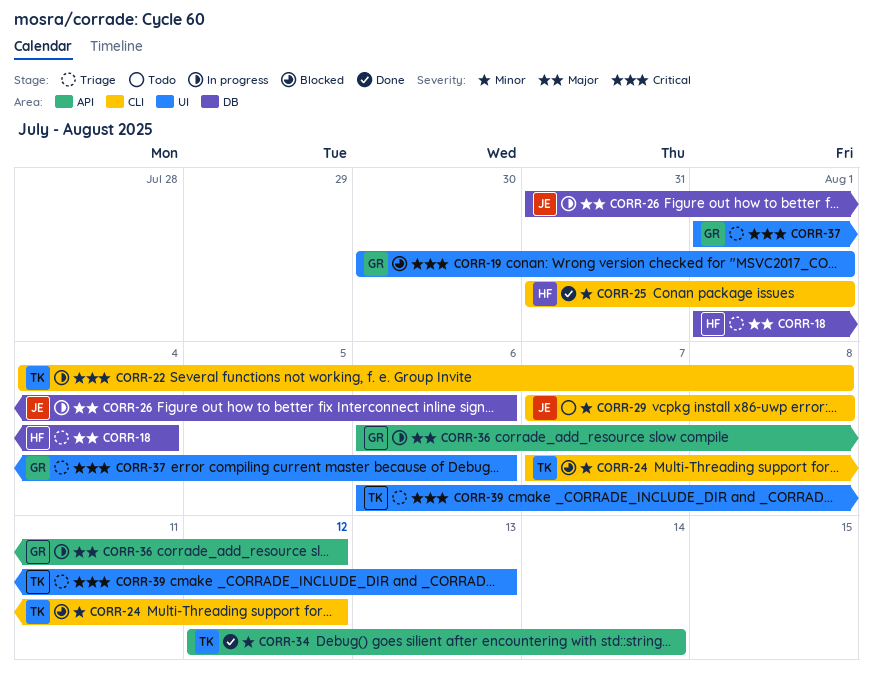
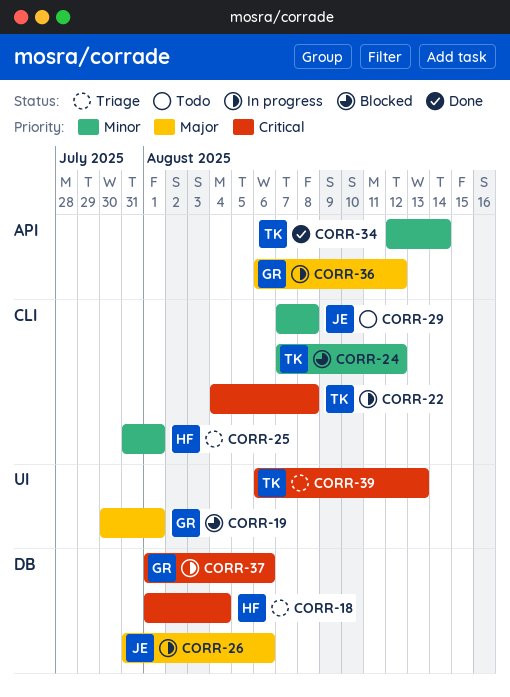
CORR-18, priority: Major -> Critical
CORR-19, priority: Critical -> Major
CORR-25, status: Done -> Triage
CORR-37, status: Triage -> In progress
CORR-37, label: UI -> DB

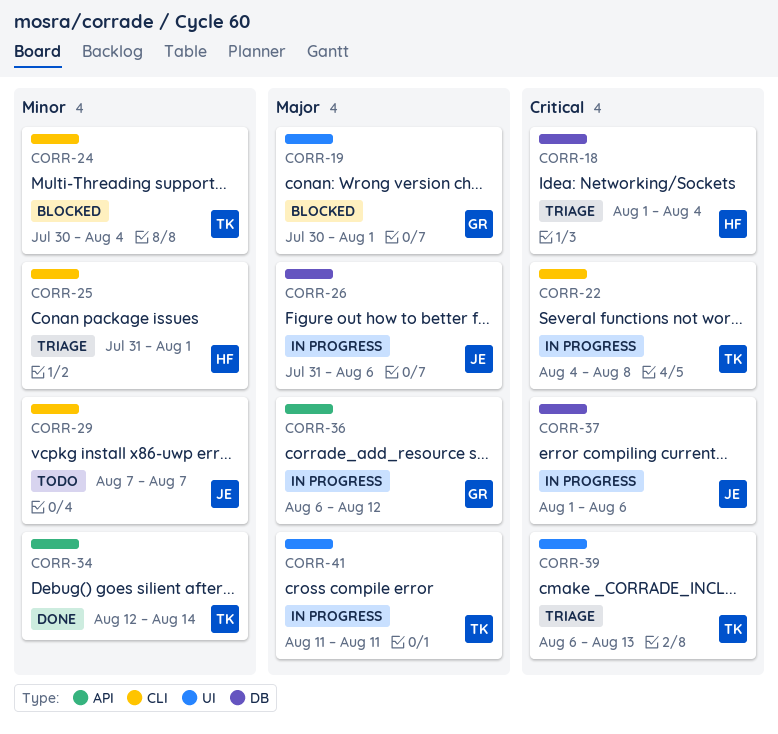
CORR-24, start: Aug 7 -> Jul 30
CORR-24, due: Aug 12 -> Aug 4
CORR-29, due: Aug 8 -> Aug 7
CORR-37, owner: GR -> JE
CORR-41: none -> present

